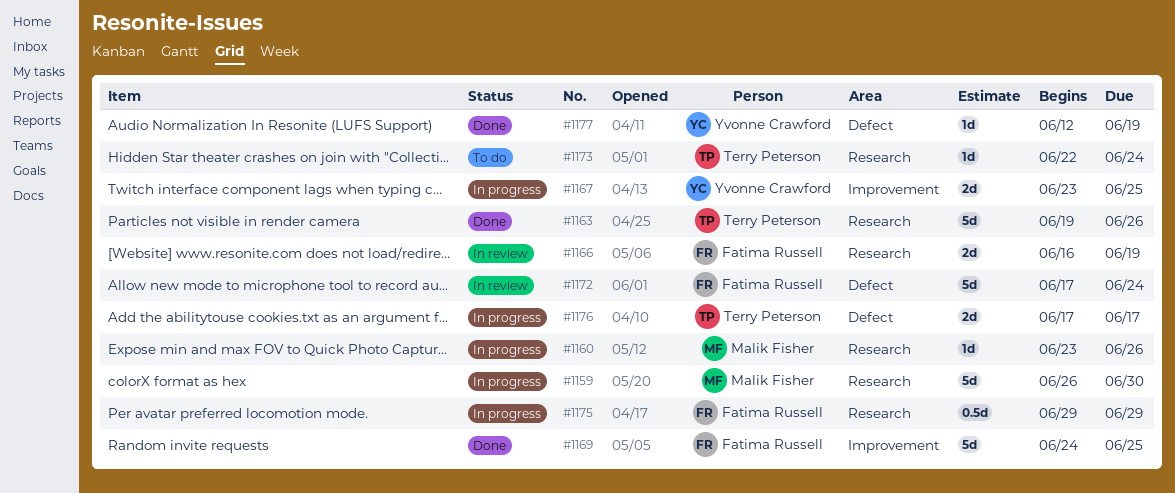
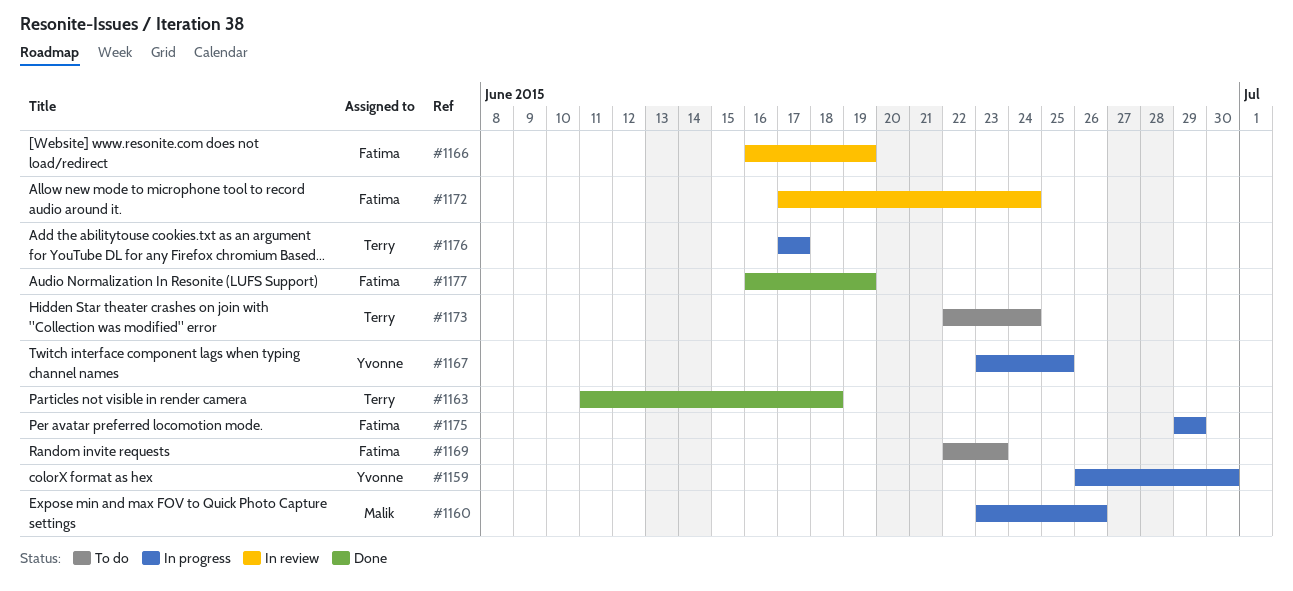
#1159, owner: Malik Fisher -> Yvonne Crawford
#1163, start: Jun 19 -> Jun 11
#1163, due: Jun 26 -> Jun 18
#1169, status: Done -> To do
#1169, start: Jun 24 -> Jun 22
#1169, due: Jun 25 -> Jun 23
#1177, owner: Yvonne Crawford -> Fatima Russell
#1177, start: Jun 12 -> Jun 16

